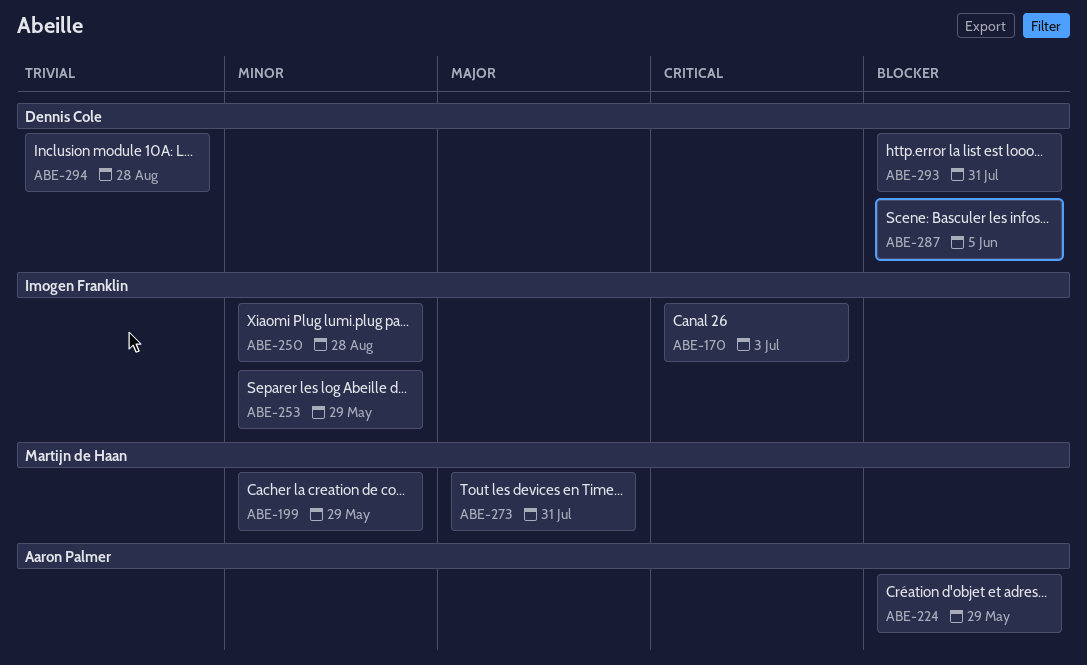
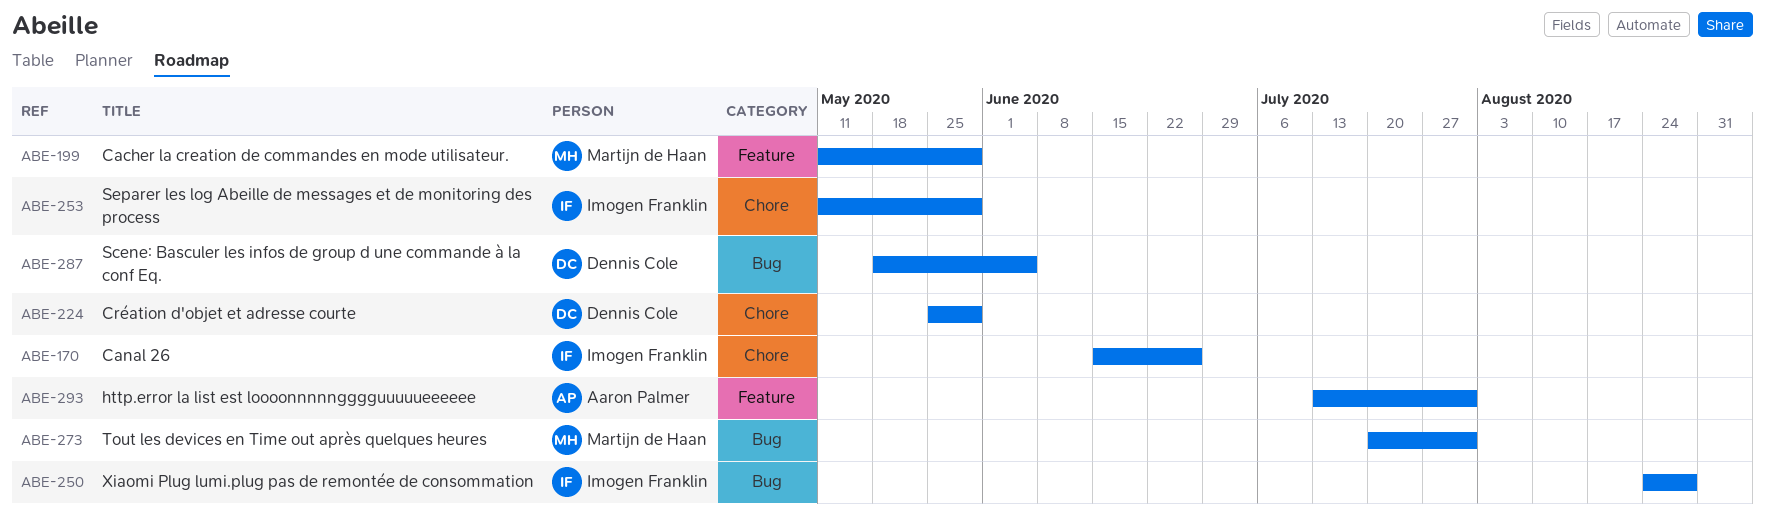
ABE-170, due: Jul 3 -> Jun 26
ABE-224, owner: Aaron Palmer -> Dennis Cole
ABE-293, owner: Dennis Cole -> Aaron Palmer
ABE-294: present -> none

